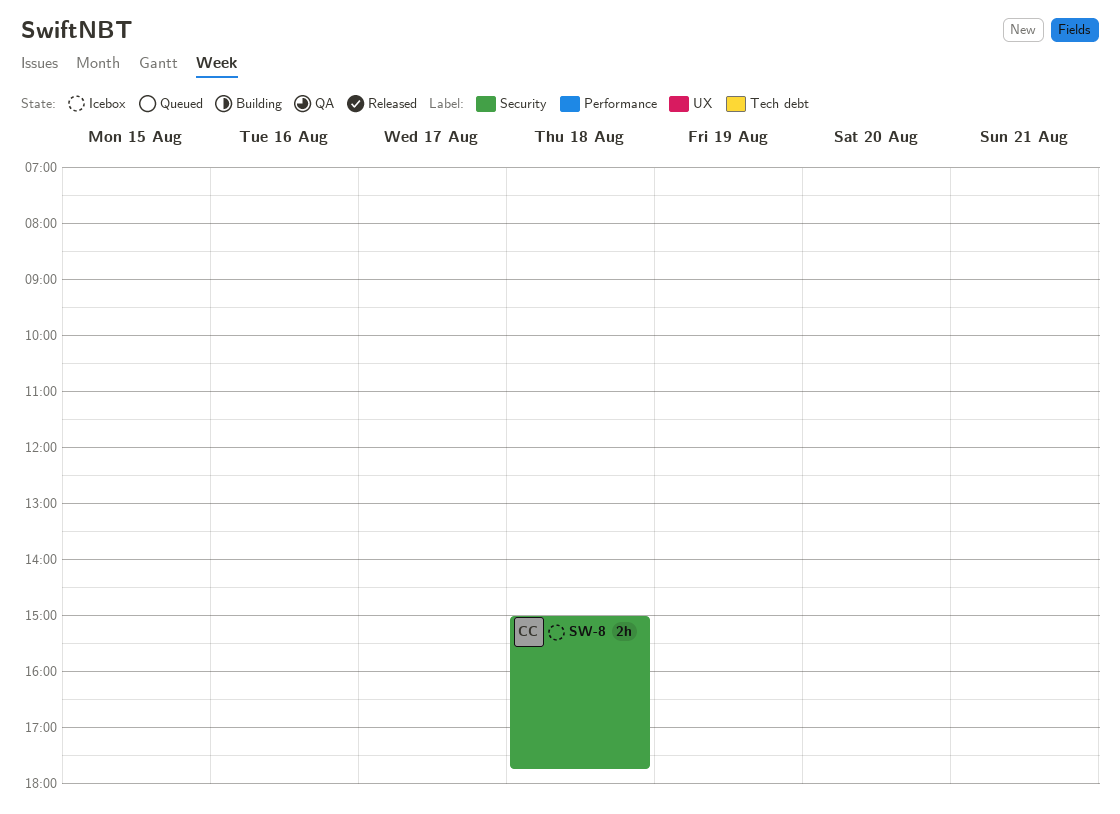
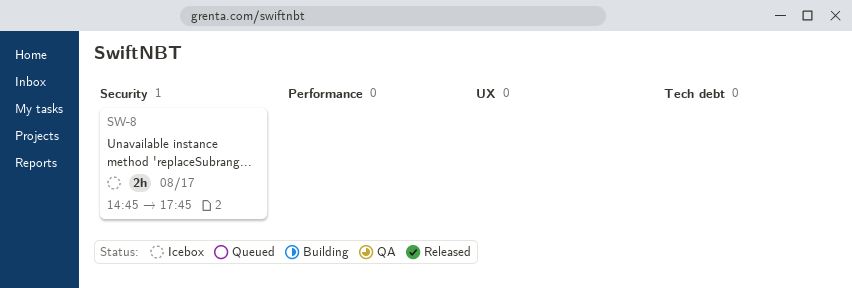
SW-8, day: Aug 18 -> Aug 17
SW-8, begins: 15:00 -> 14:45

